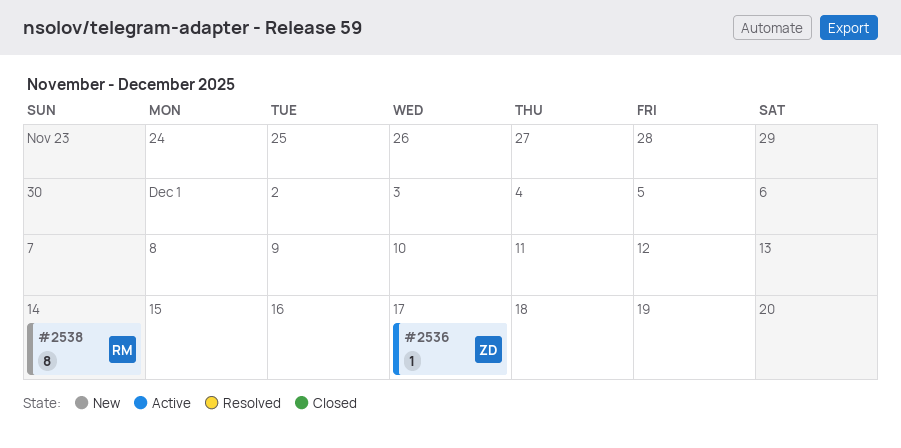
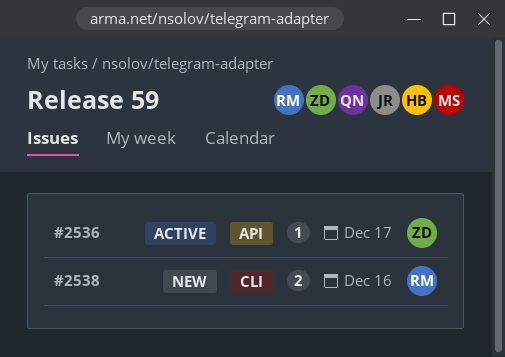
#2538, estimate: 8 -> 2
#2538, due: Dec 14 -> Dec 16

